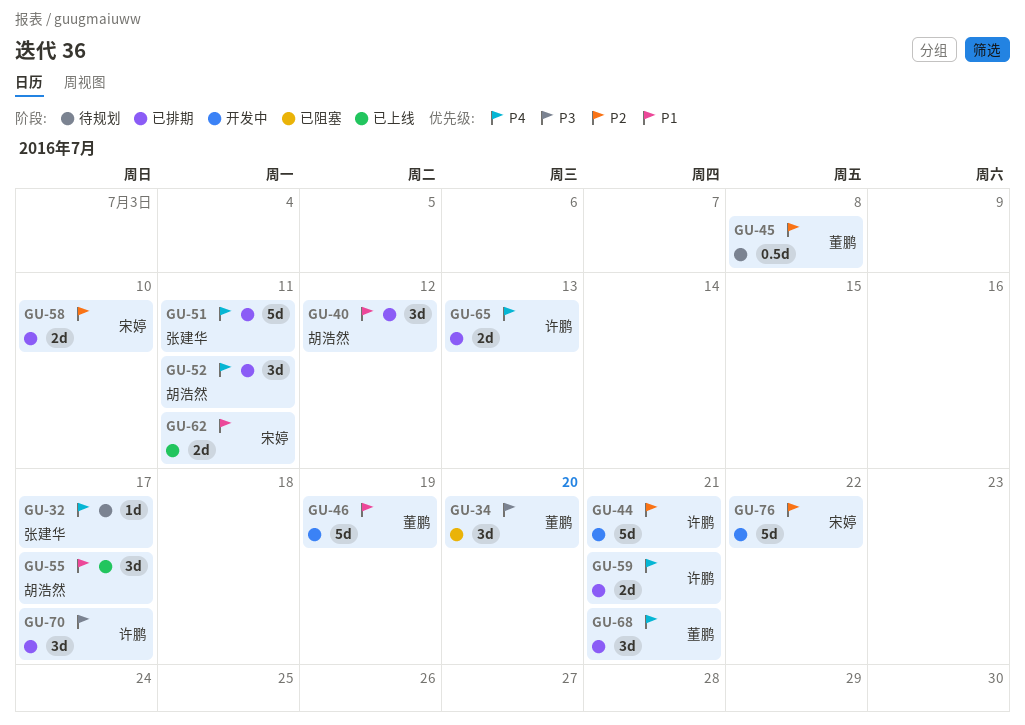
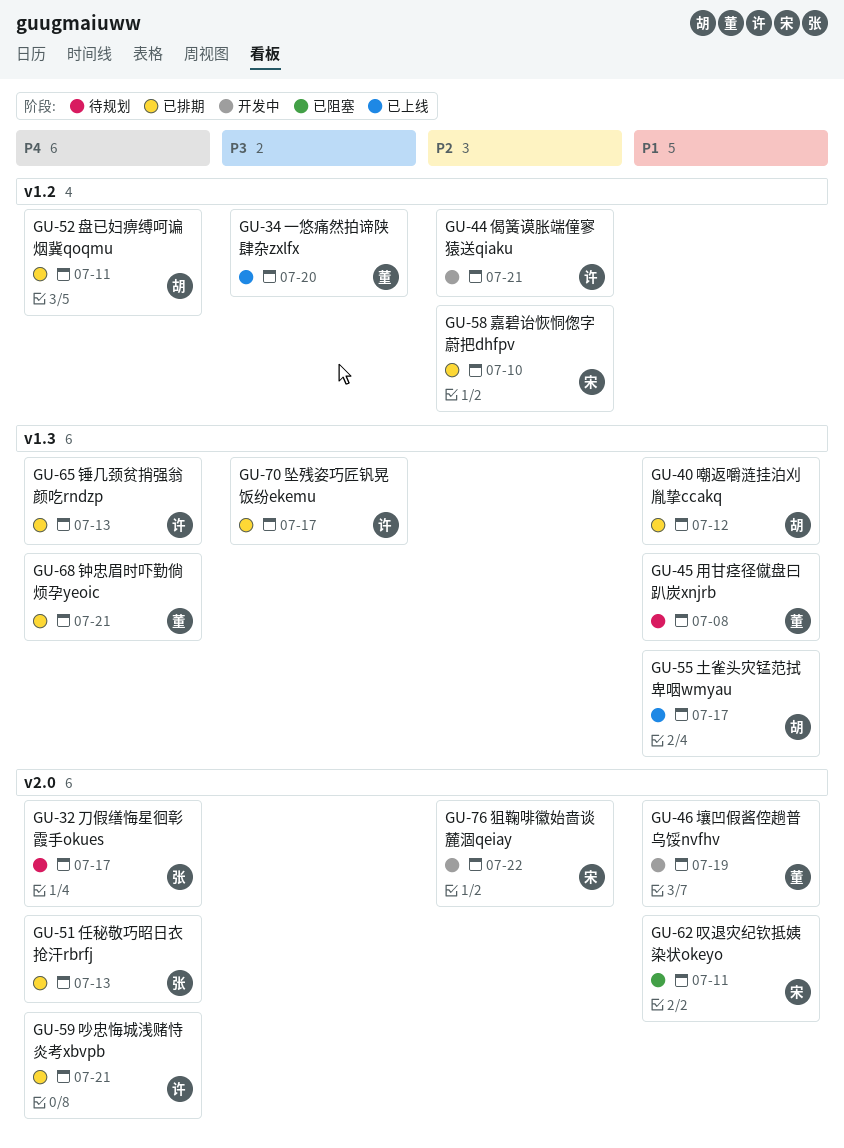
GU-34, status: 已阻塞 -> 已上线
GU-45, priority: P2 -> P1
GU-51, due: Jul 11 -> Jul 13
GU-62, status: 已上线 -> 已阻塞

